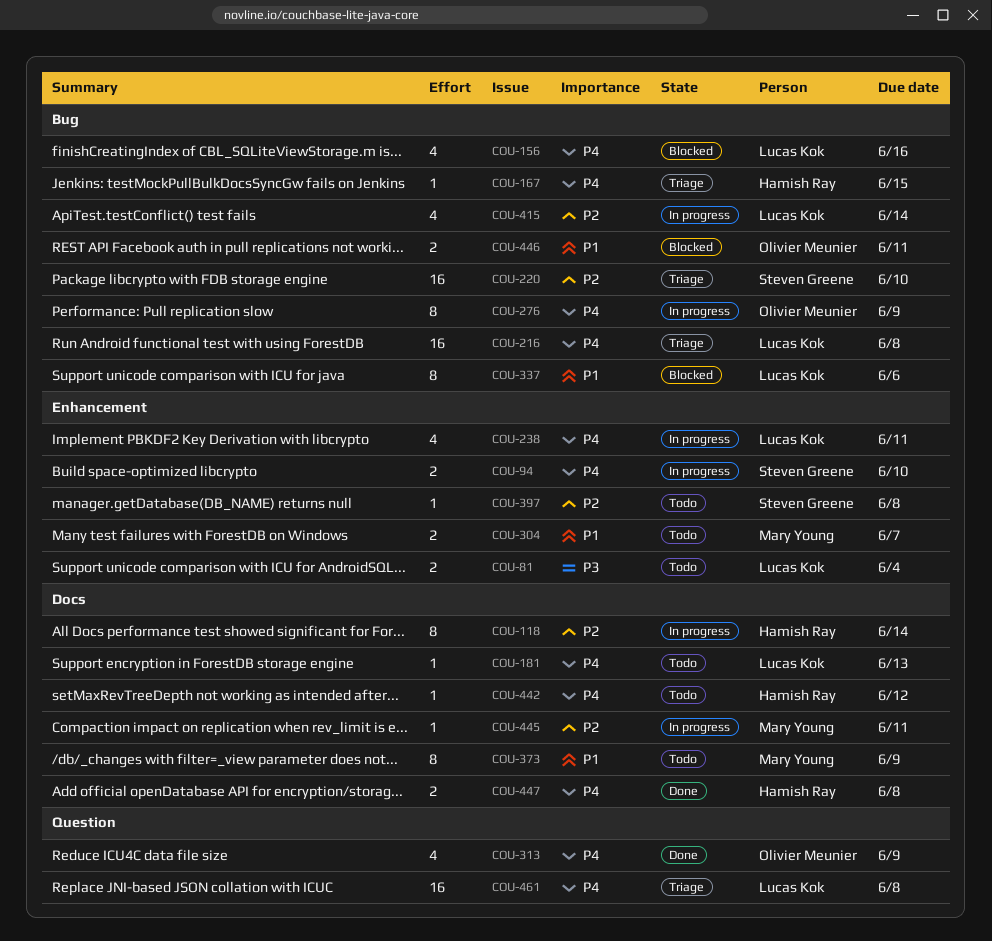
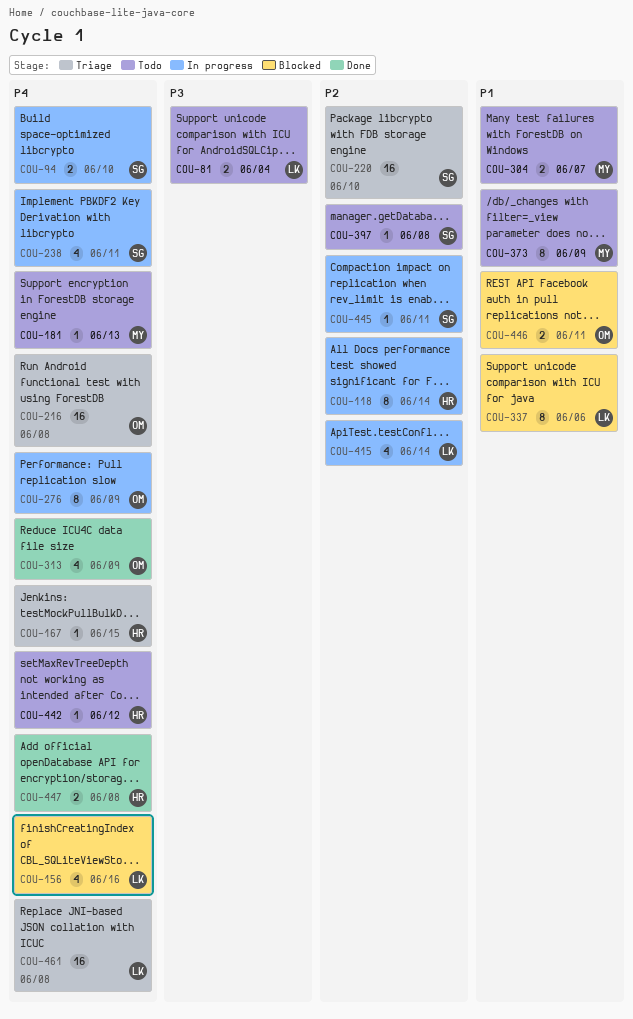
COU-181, owner: Lucas Kok -> Mary Young
COU-216, owner: Lucas Kok -> Olivier Meunier
COU-238, owner: Lucas Kok -> Steven Greene
COU-445, owner: Mary Young -> Steven Greene

